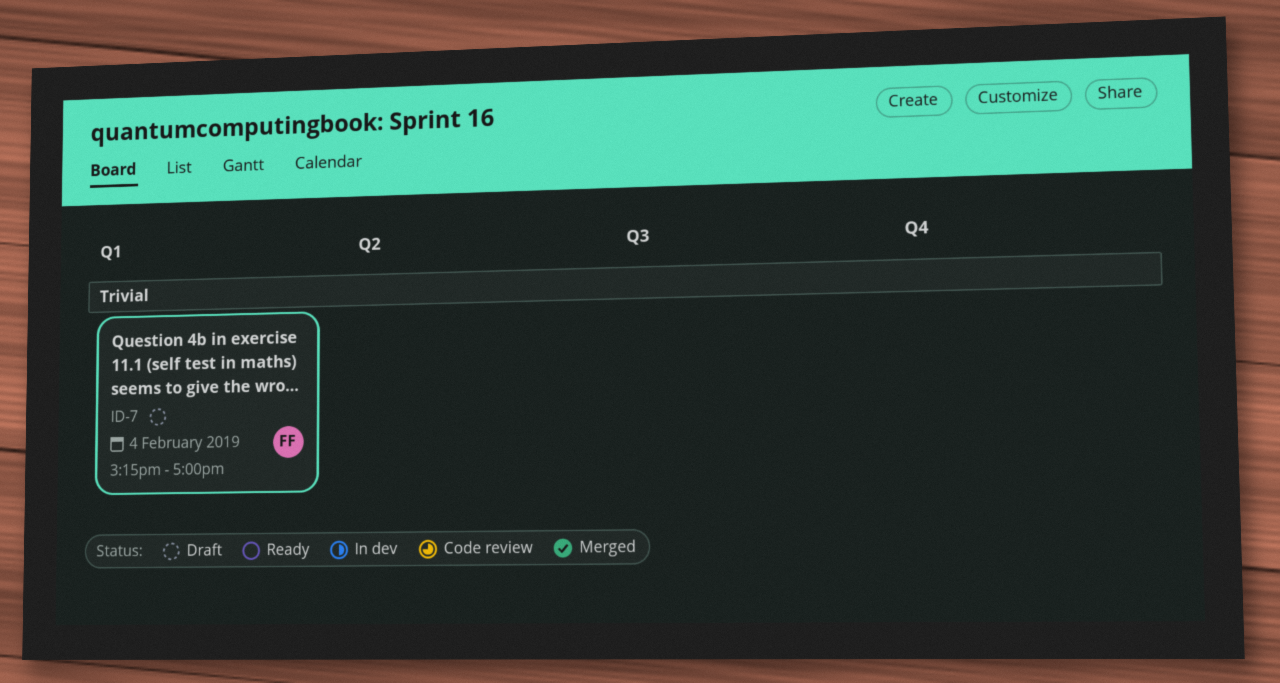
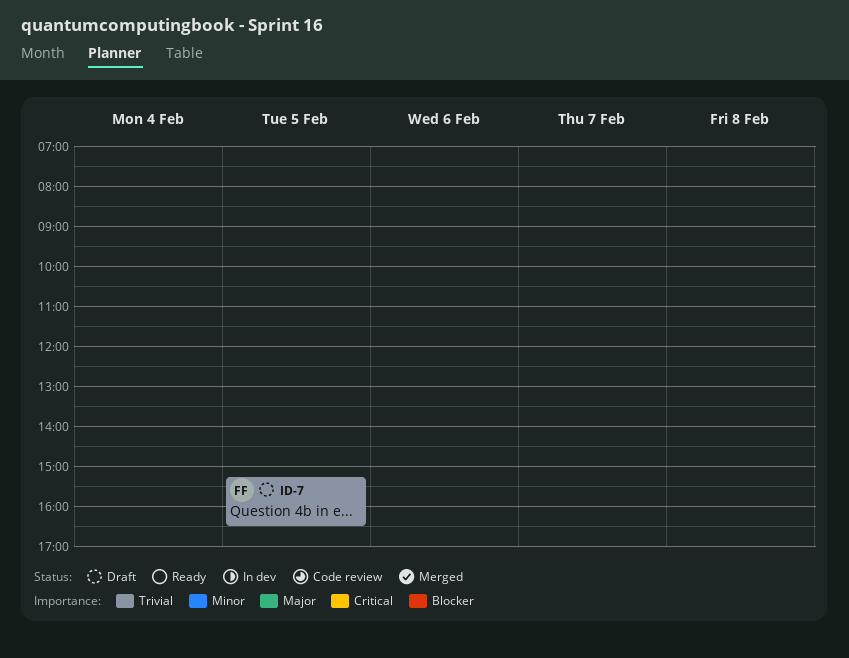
ID-7, day: Feb 4 -> Feb 5
ID-7, ends: 17:00 -> 16:30

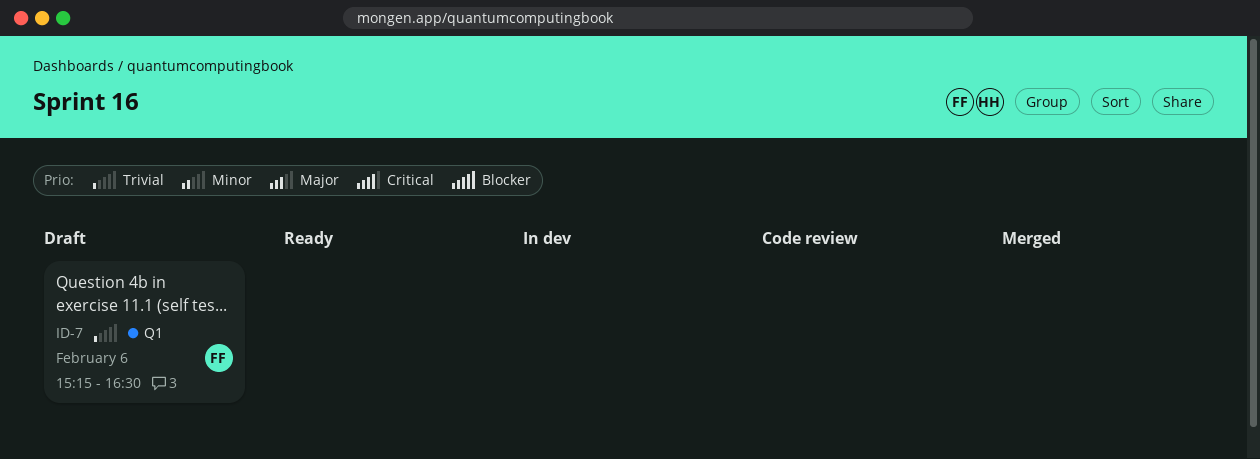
ID-7, day: Feb 5 -> Feb 6

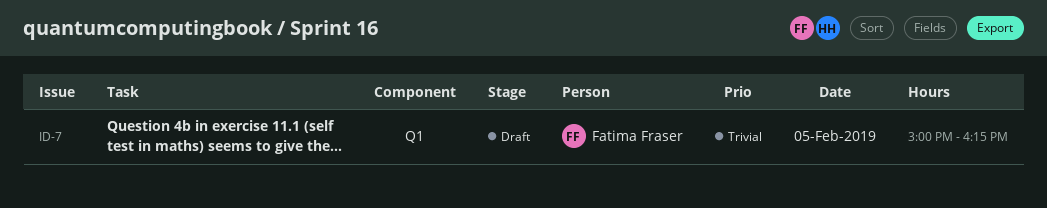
ID-7, day: Feb 6 -> Feb 5
ID-7, begins: 15:15 -> 15:00
ID-7, ends: 16:30 -> 16:15

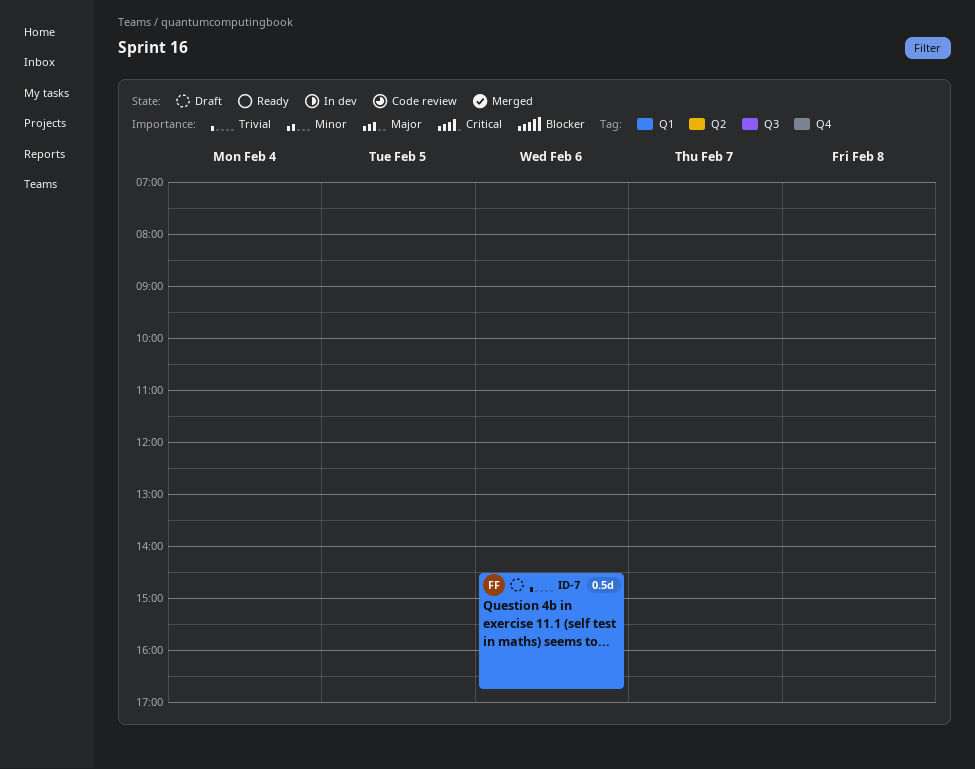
ID-7, day: Feb 5 -> Feb 6
ID-7, begins: 15:00 -> 14:30
ID-7, ends: 16:15 -> 16:45

